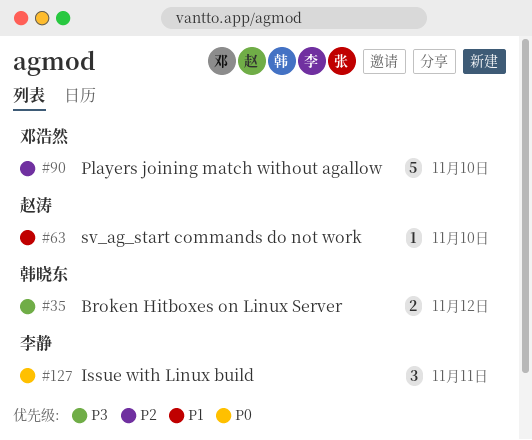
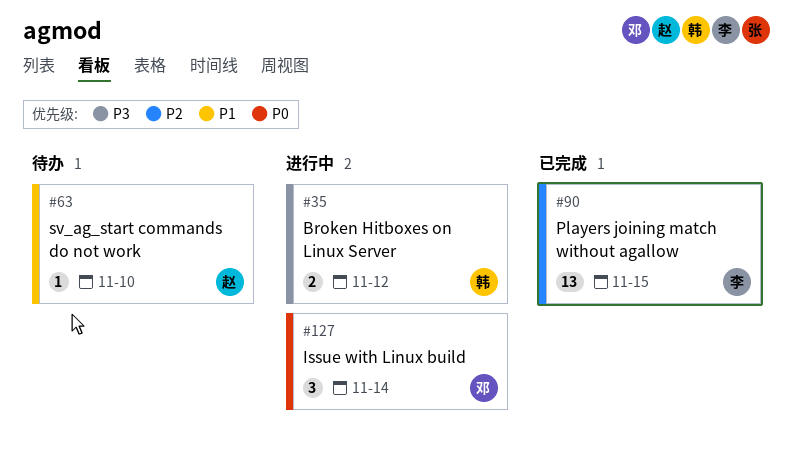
#90, owner: 邓浩然 -> 李静
#90, estimate: 5 -> 13
#90, due: Nov 10 -> Nov 15
#127, owner: 李静 -> 邓浩然
#127, due: Nov 11 -> Nov 14

